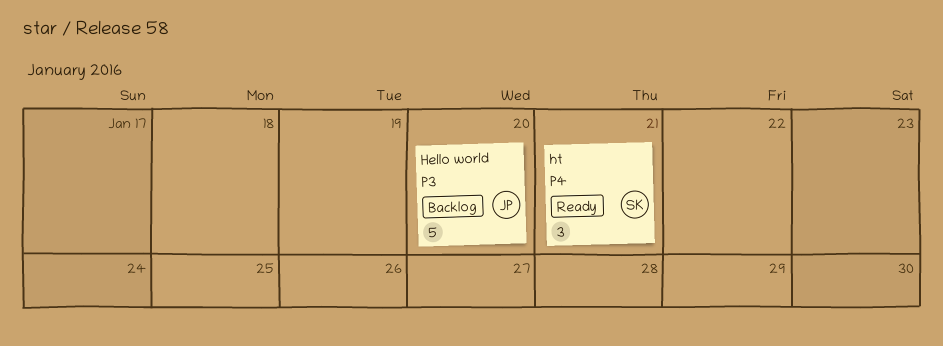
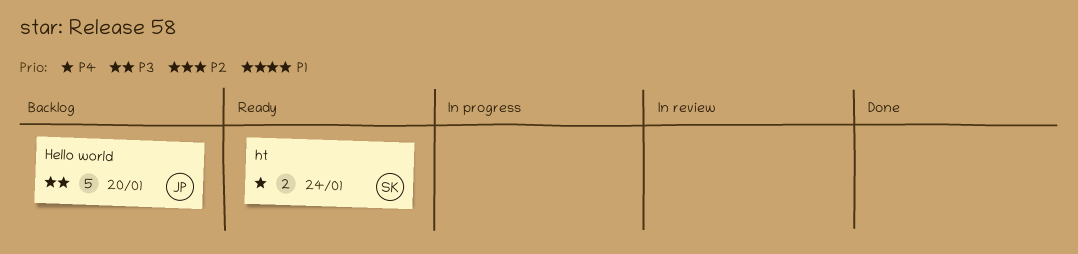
ht, estimate: 3 -> 2
ht, due: Jan 21 -> Jan 24

